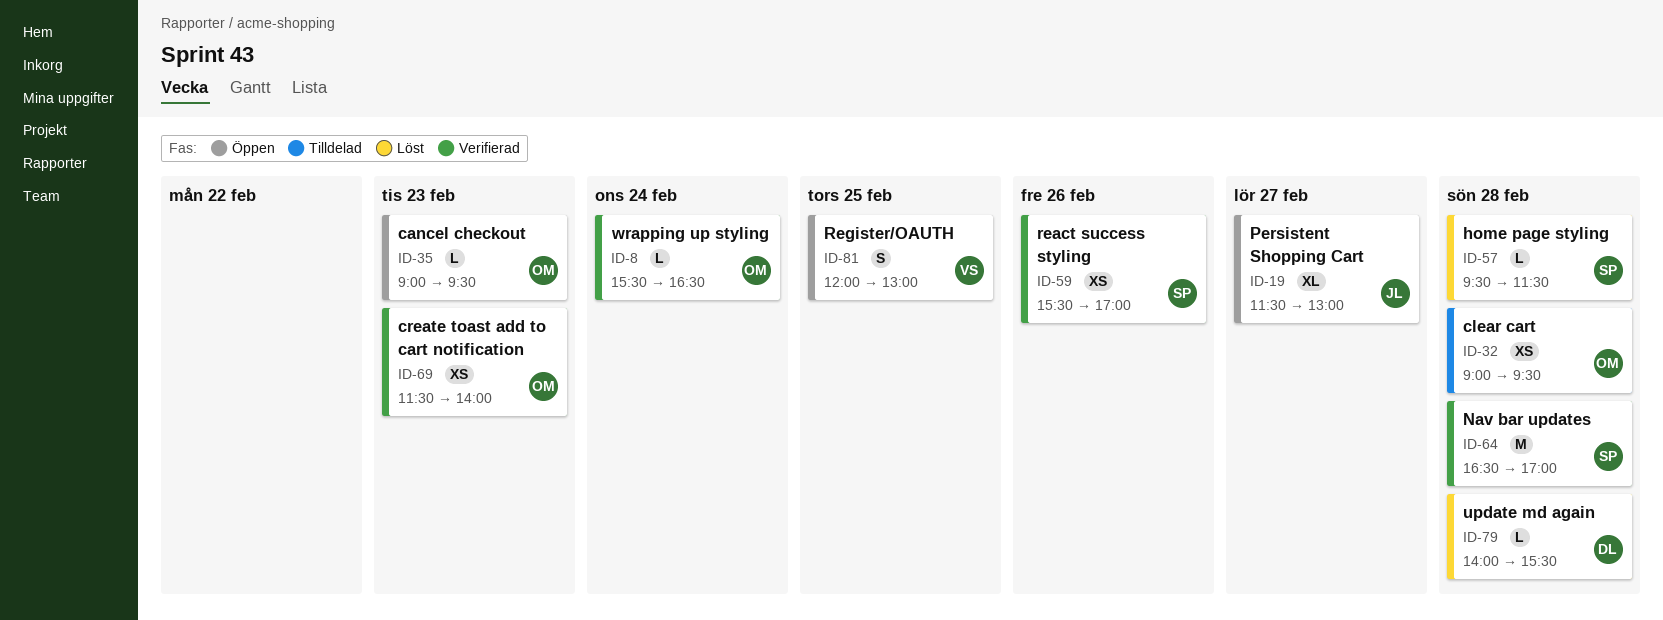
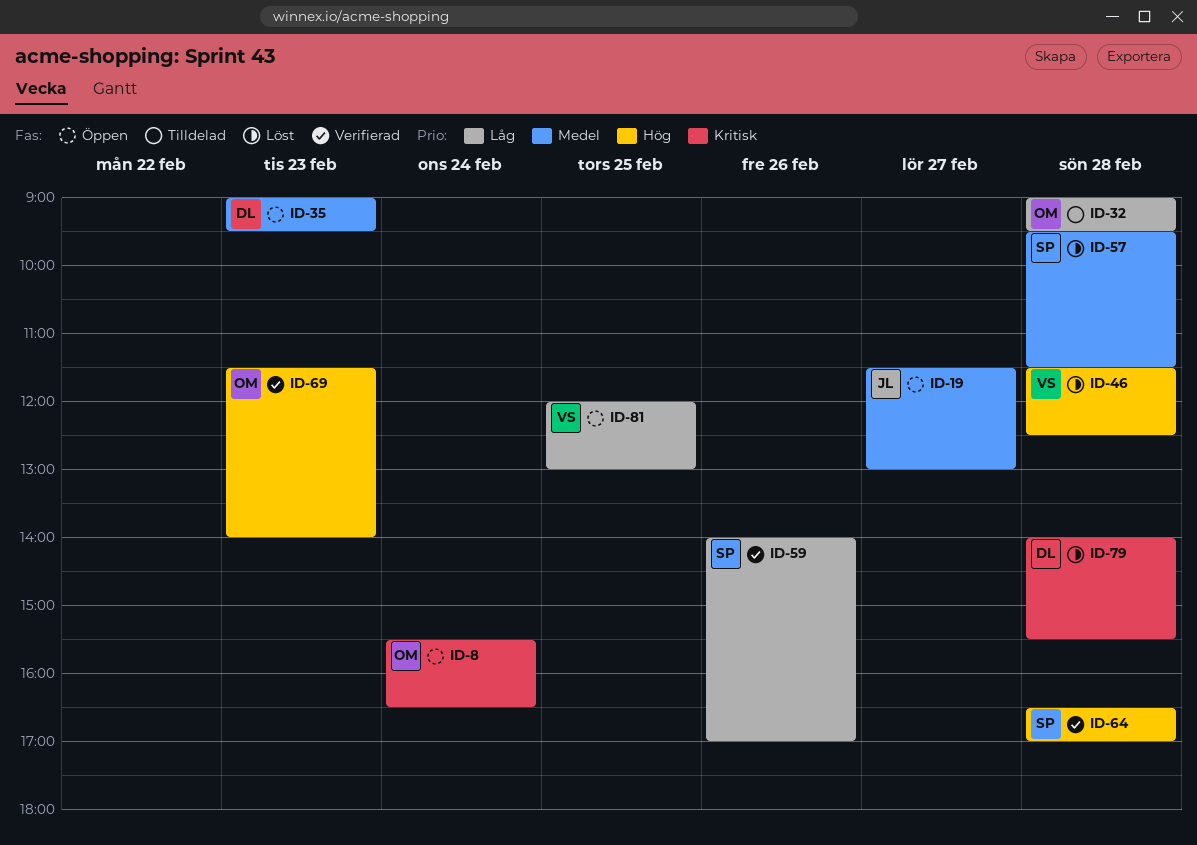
ID-8, status: Verifierad -> Öppen
ID-35, owner: OM -> DL
ID-46: none -> present
ID-59, begins: 15:30 -> 14:00

